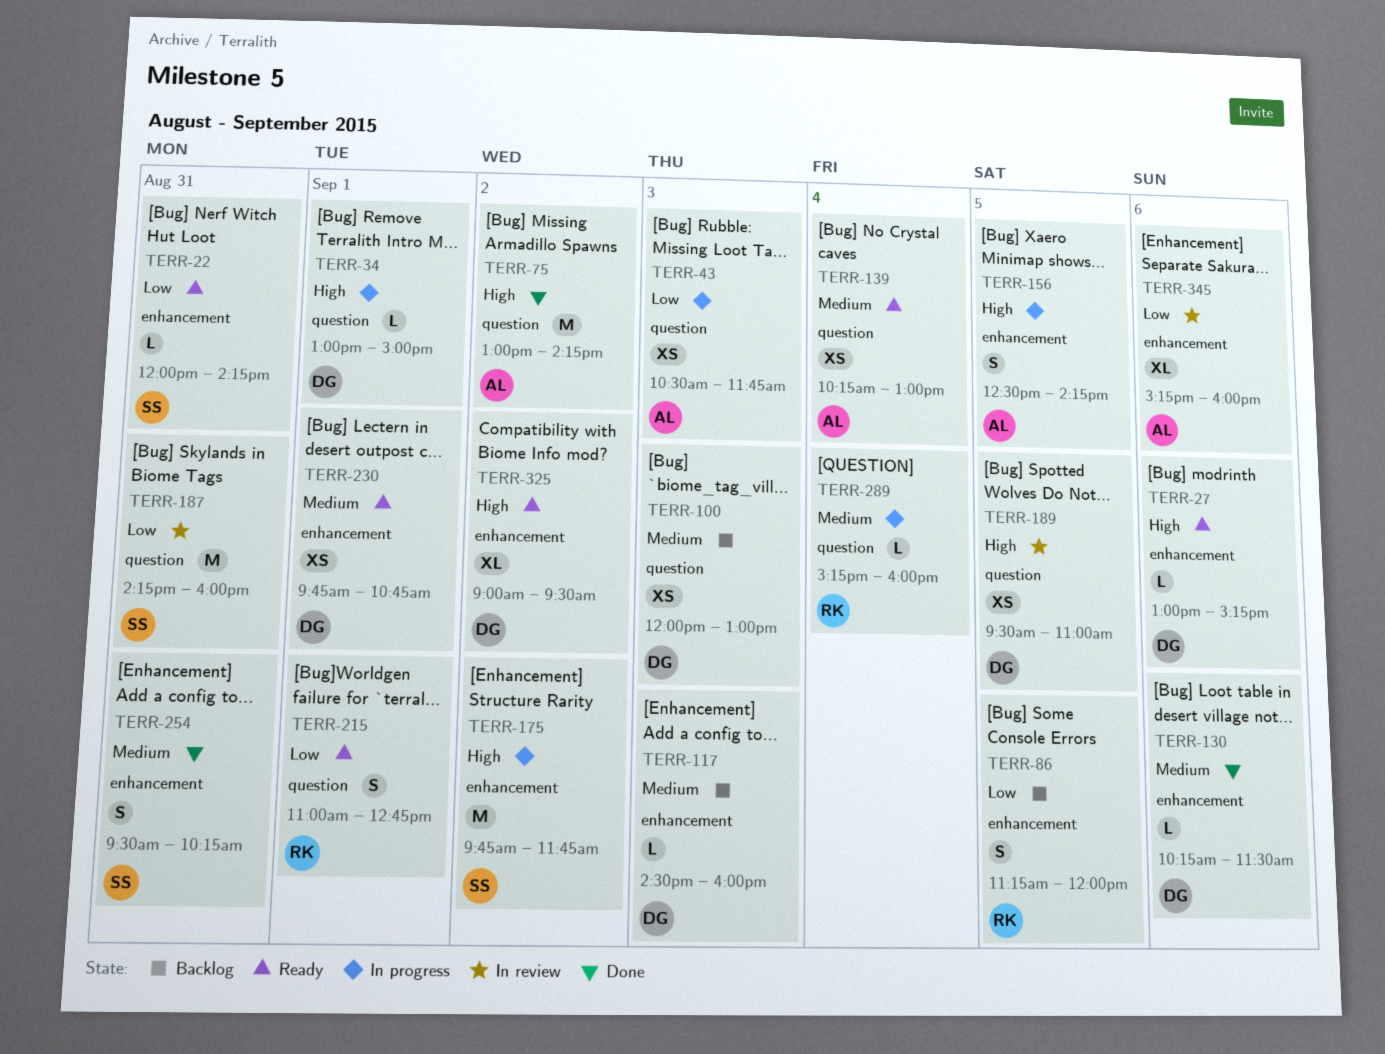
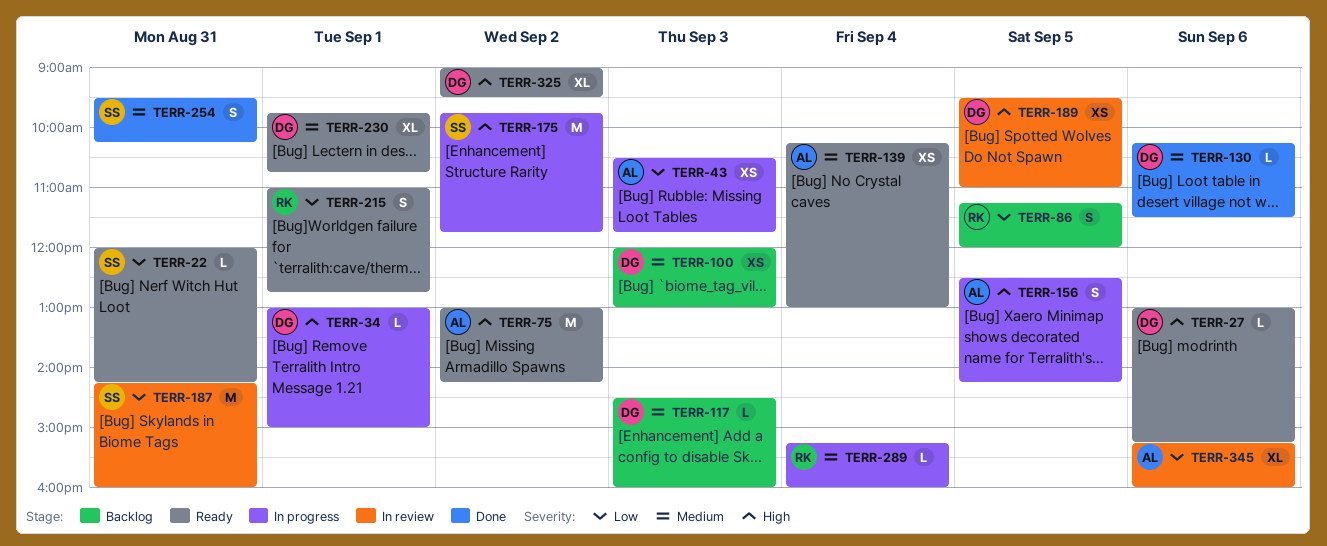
TERR-75, status: Done -> Ready
TERR-230, estimate: XS -> XL

